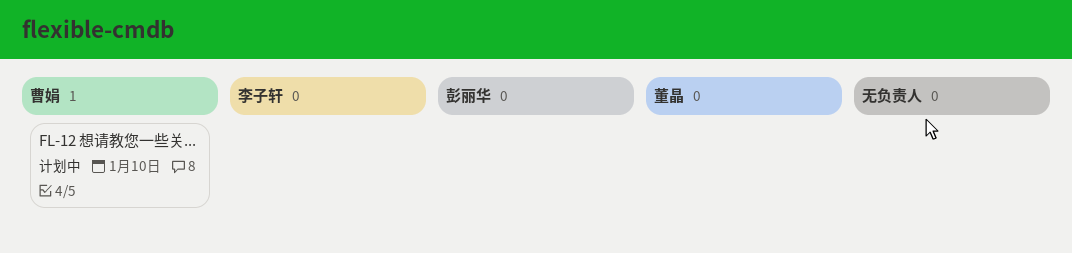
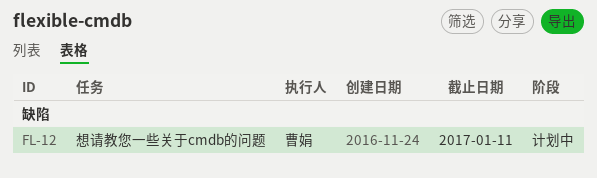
FL-12, due: Jan 10 -> Jan 11

